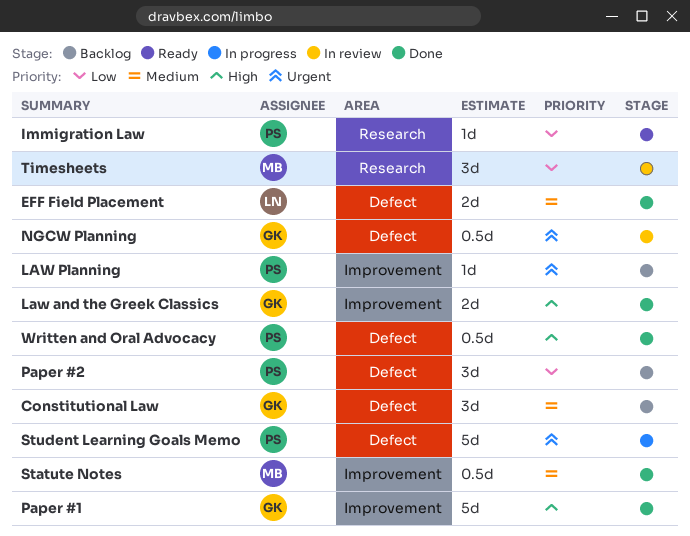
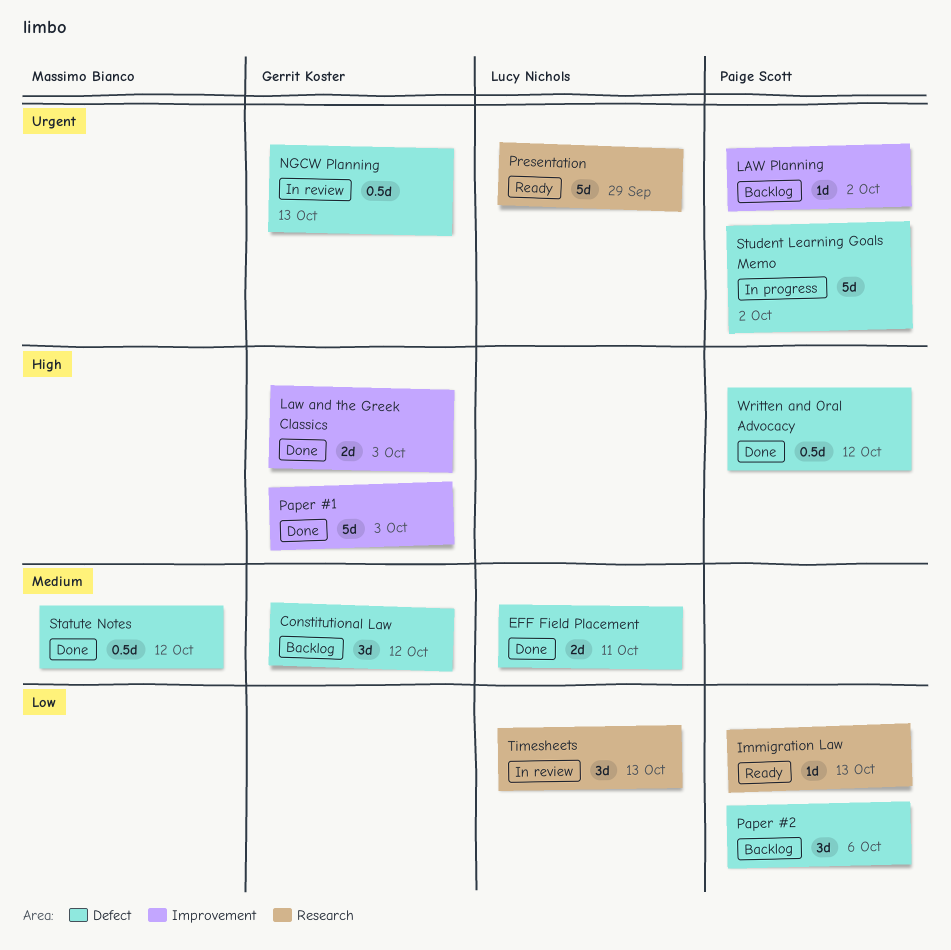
Presentation: none -> present
Statute Notes, label: Improvement -> Defect
Timesheets, owner: Massimo Bianco -> Lucy Nichols

